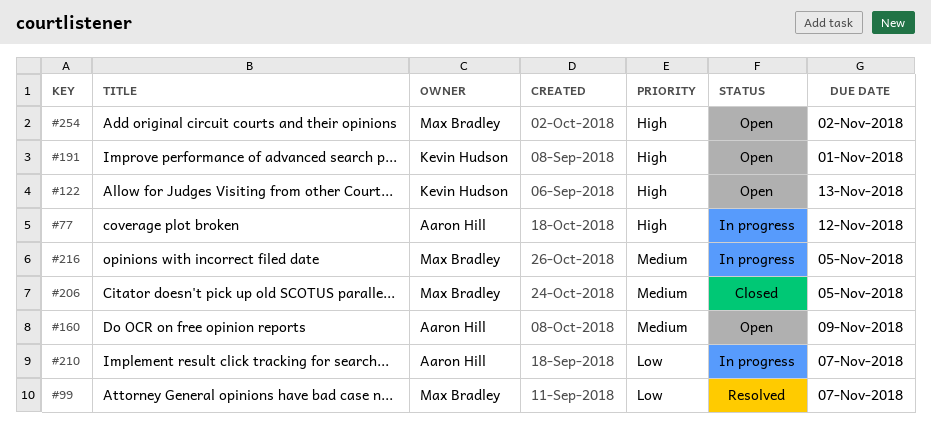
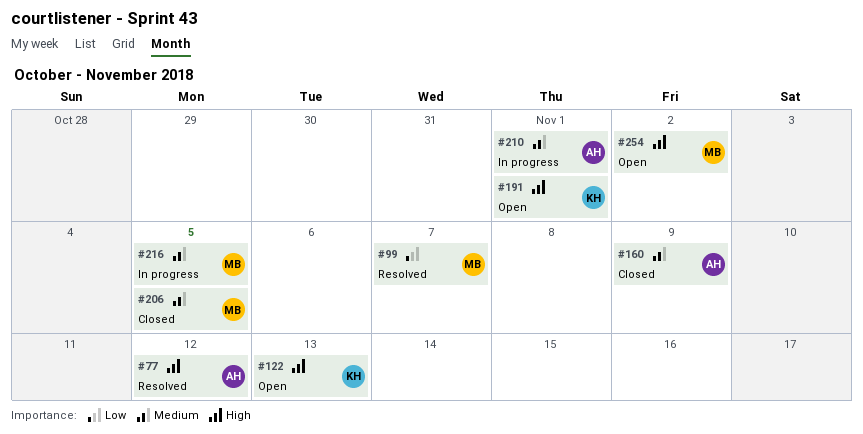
#77, status: In progress -> Resolved
#160, status: Open -> Closed
#210, priority: Low -> Medium
#210, due: Nov 7 -> Nov 1

